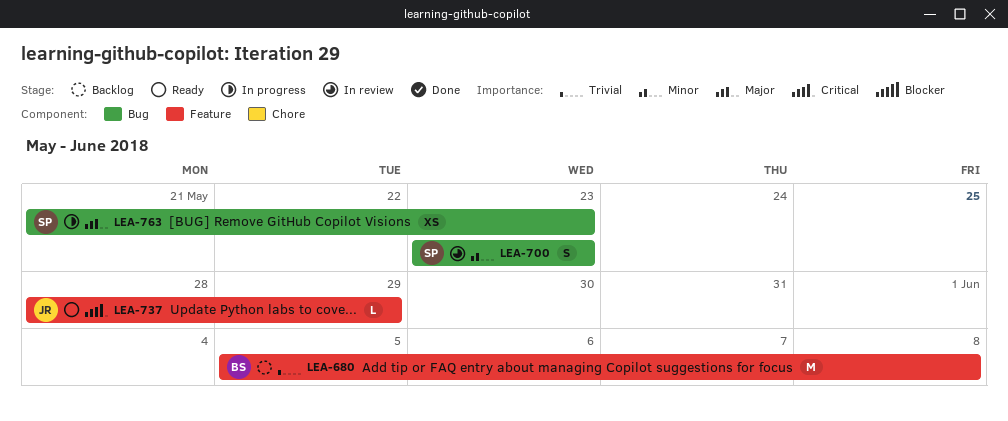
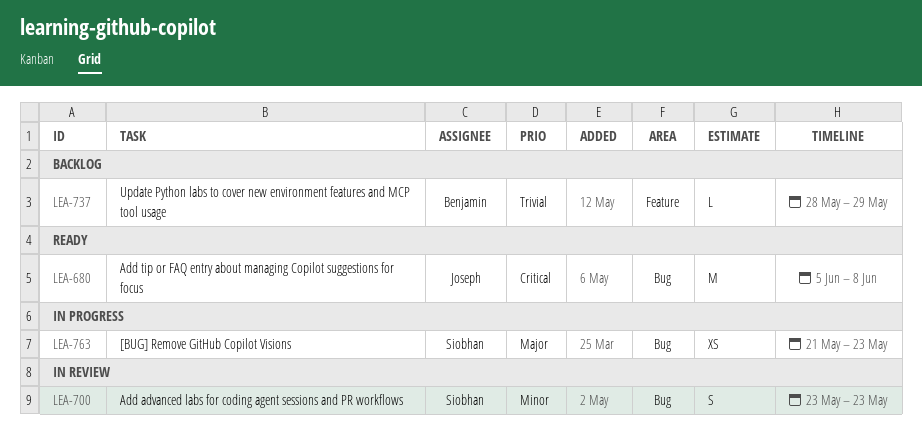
LEA-680, status: Backlog -> Ready
LEA-680, owner: Benjamin -> Joseph
LEA-680, priority: Trivial -> Critical
LEA-680, label: Feature -> Bug
LEA-737, status: Ready -> Backlog
LEA-737, owner: Joseph -> Benjamin
LEA-737, priority: Critical -> Trivial

